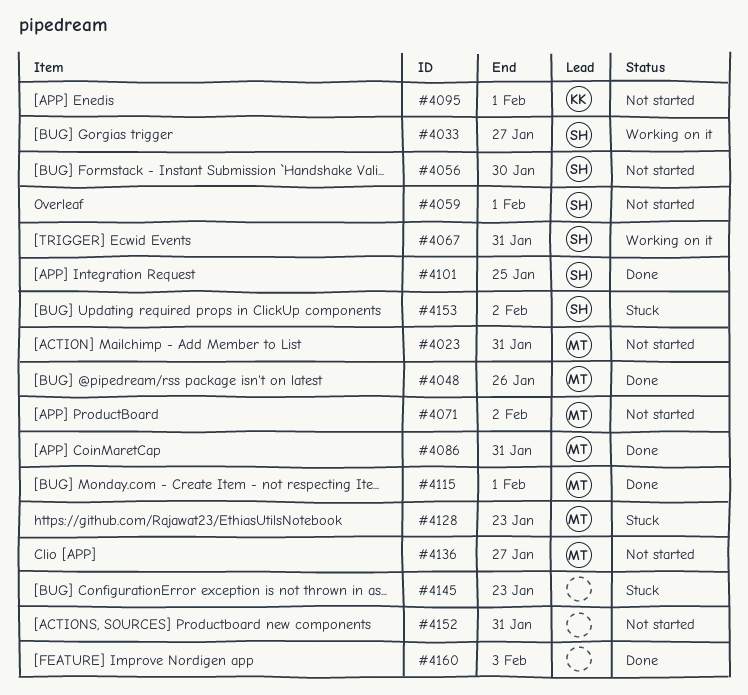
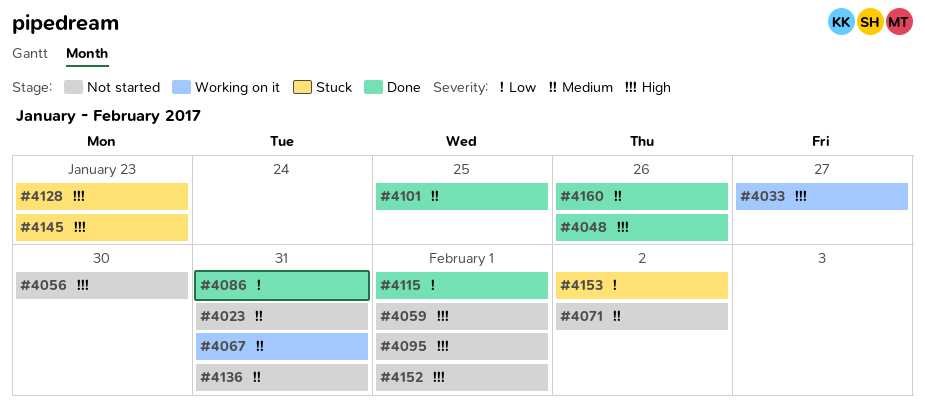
#4136, due: Jan 27 -> Jan 31
#4152, due: Jan 31 -> Feb 1
#4160, due: Feb 3 -> Jan 26

